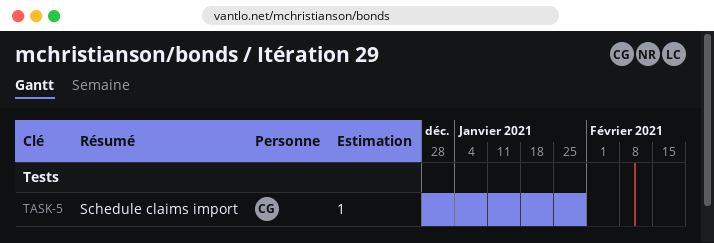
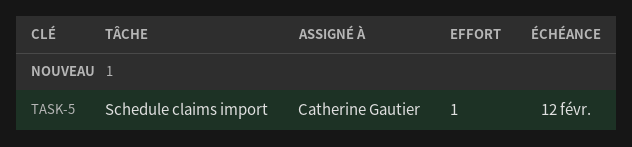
TASK-5, due: Jan 29 -> Feb 12

